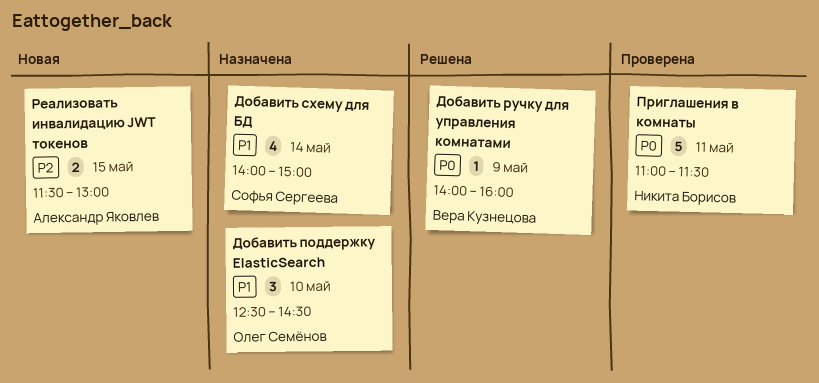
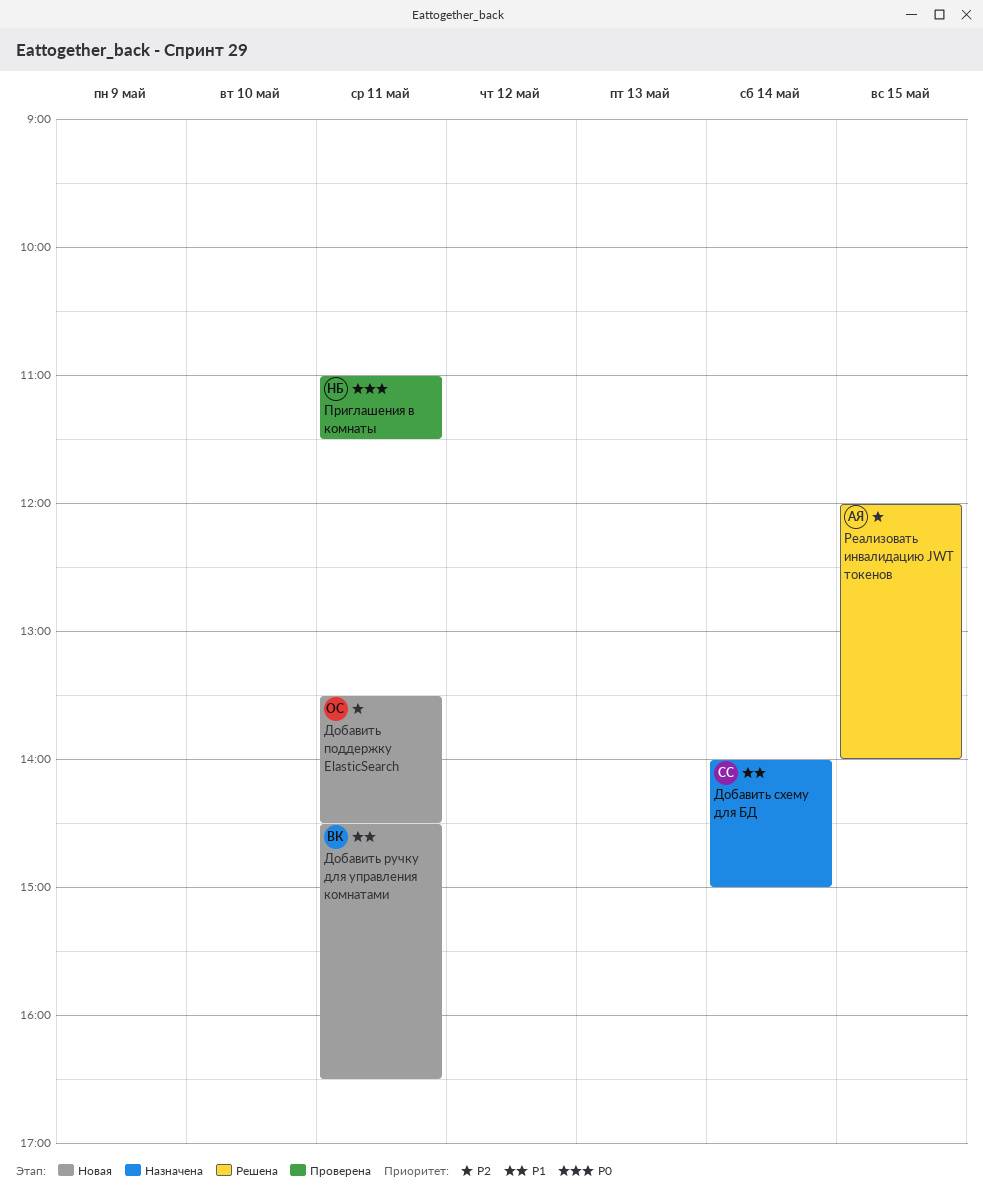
Добавить поддержку ElasticSearch, status: Назначена -> Новая
Добавить поддержку ElasticSearch, priority: P1 -> P2
Добавить поддержку ElasticSearch, day: May 10 -> May 11
Добавить поддержку ElasticSearch, begins: 12:30 -> 13:30
Добавить ручку для управления комнатами, status: Решена -> Новая
Добавить ручку для управления комнатами, priority: P0 -> P1
Добавить ручку для управления комнатами, day: May 9 -> May 11
Добавить ручку для управления комнатами, begins: 14:00 -> 14:30
Добавить ручку для управления комнатами, ends: 16:00 -> 16:30
Реализовать инвалидацию JWT токенов, status: Новая -> Решена
Реализовать инвалидацию JWT токенов, begins: 11:30 -> 12:00
Реализовать инвалидацию JWT токенов, ends: 13:00 -> 14:00

